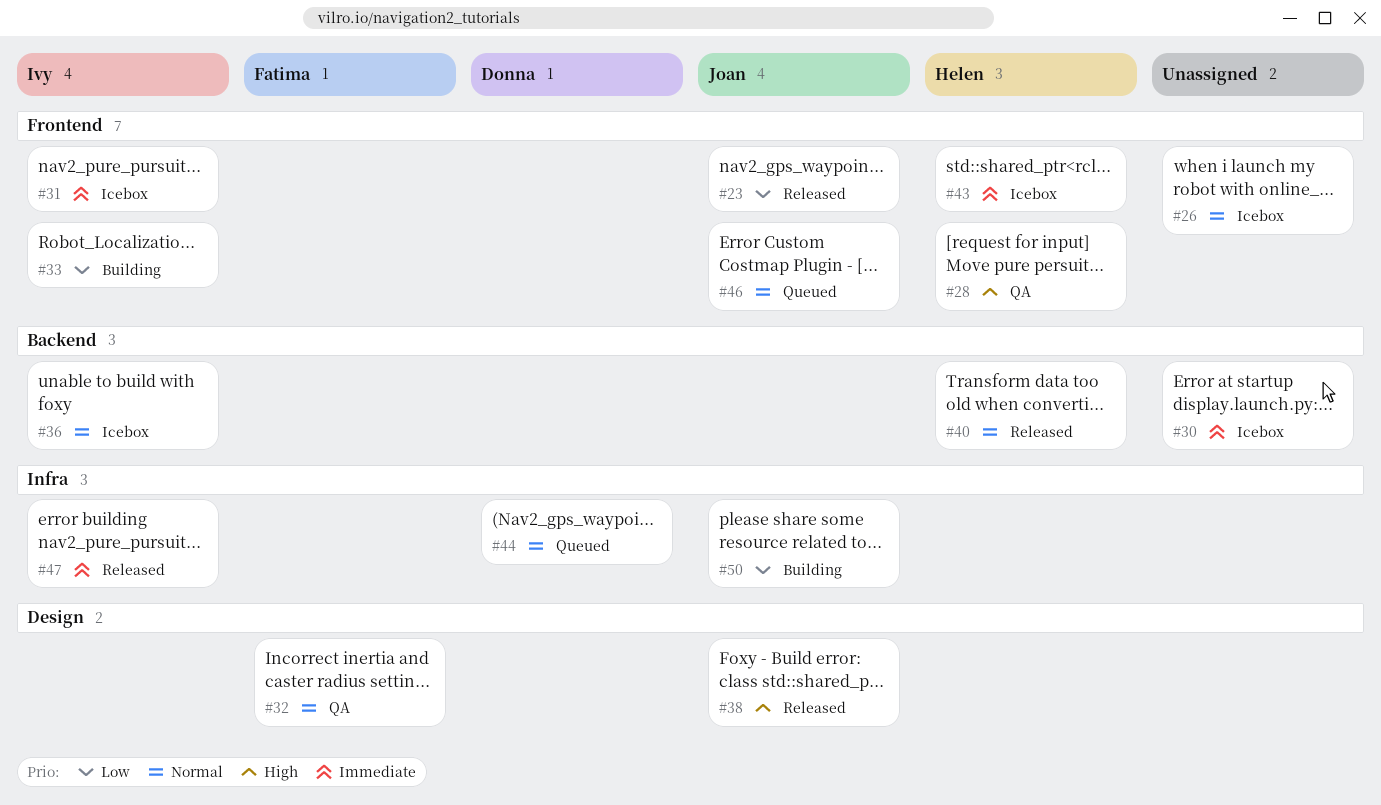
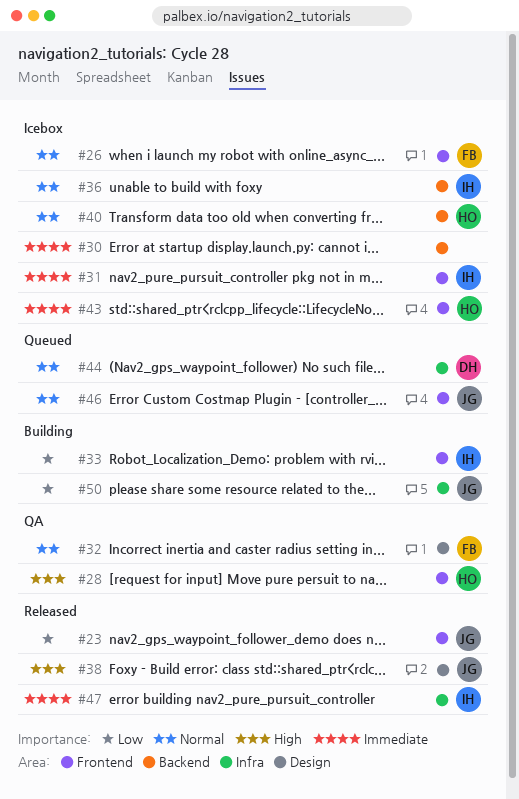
#26, owner: none -> Fatima
#40, status: Released -> Icebox

